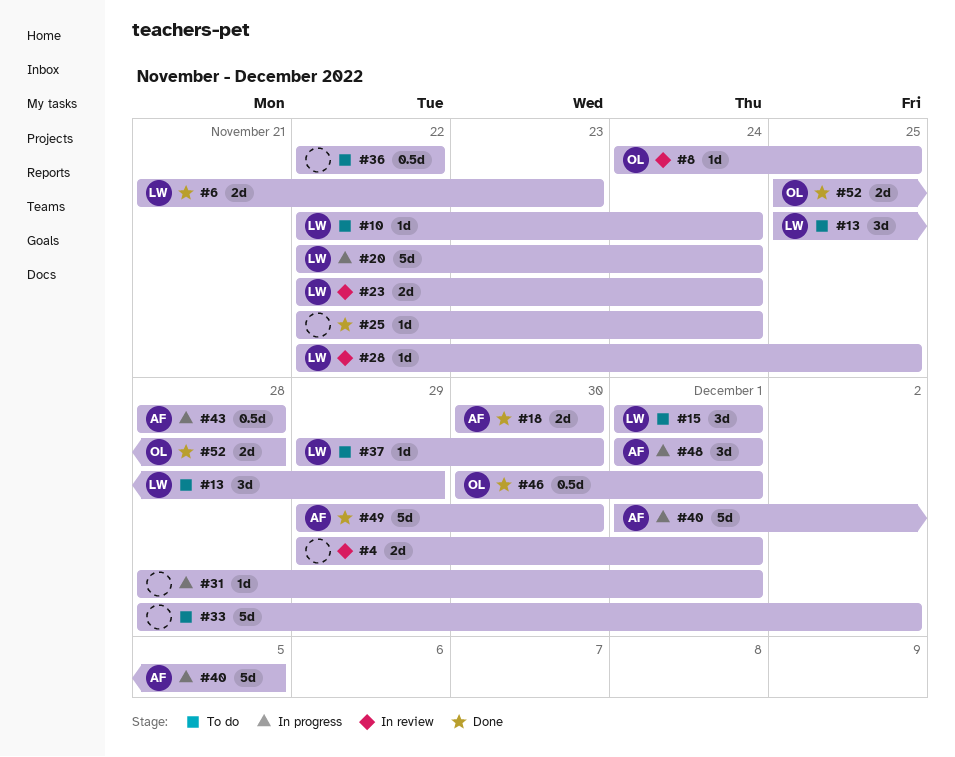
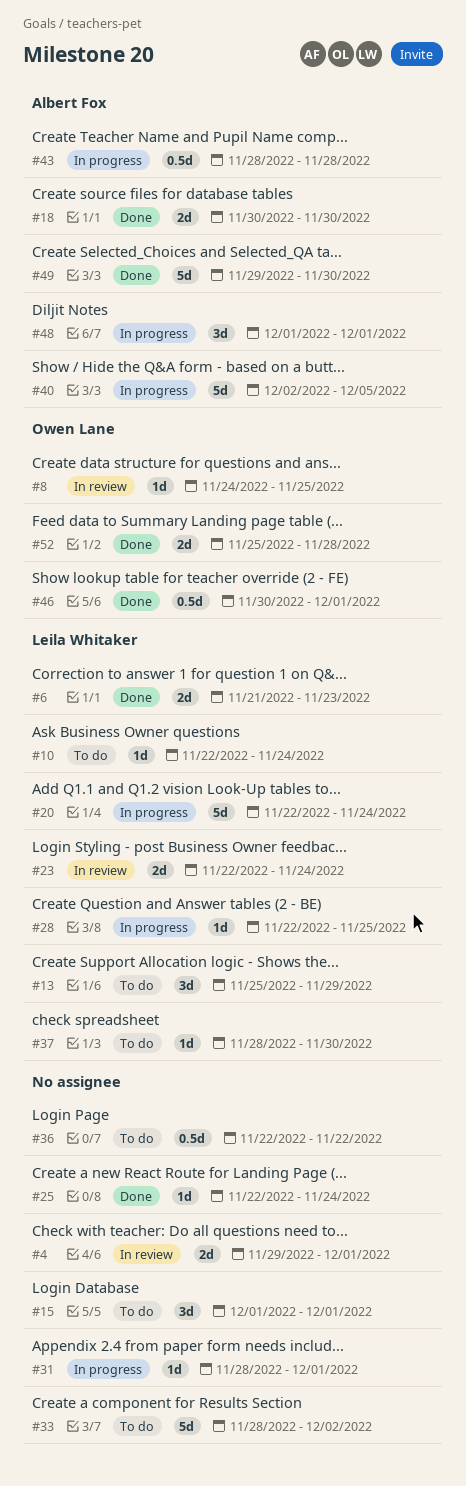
#15, owner: Leila Whitaker -> none
#28, status: In review -> In progress
#37, start: Nov 29 -> Nov 28
#40, start: Dec 1 -> Dec 2

